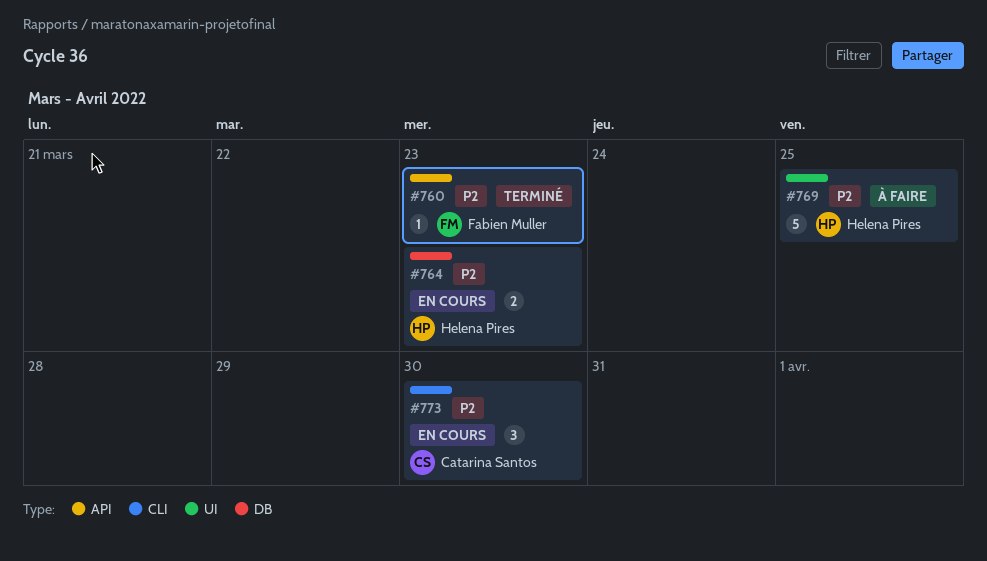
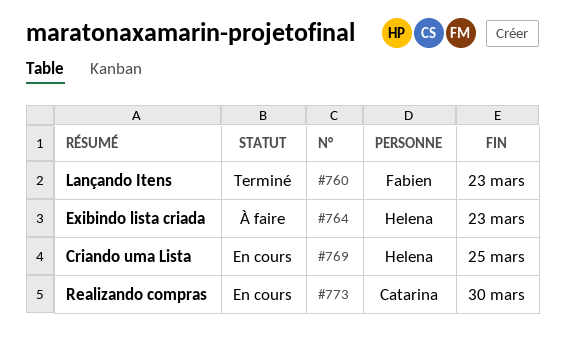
#764, status: En cours -> À faire
#769, status: À faire -> En cours

